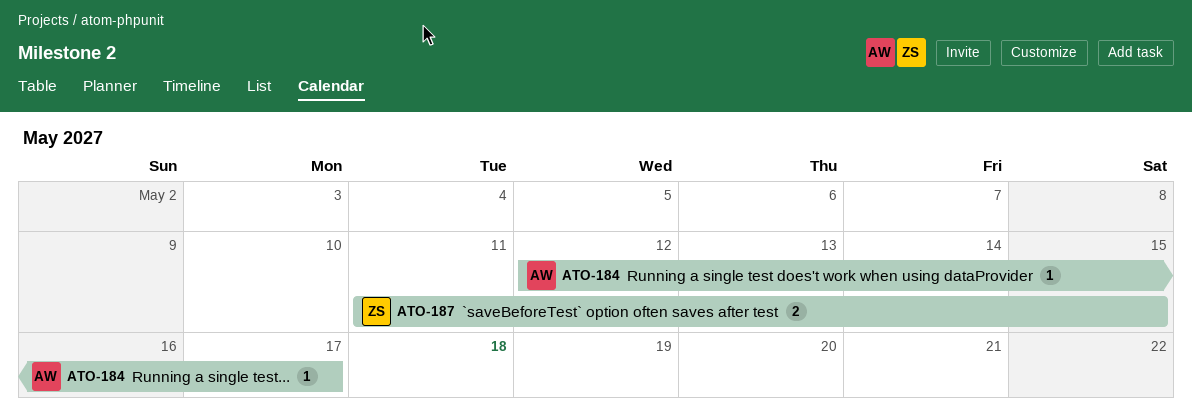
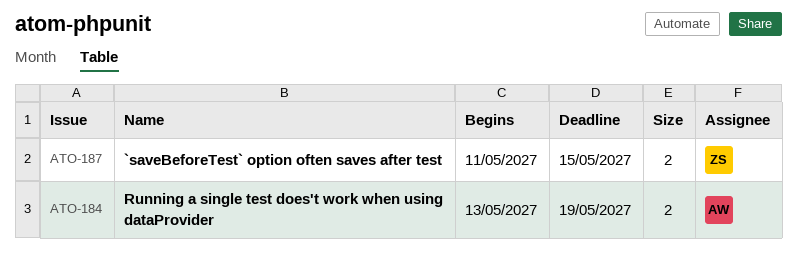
ATO-184, estimate: 1 -> 2
ATO-184, start: May 12 -> May 13
ATO-184, due: May 17 -> May 19

